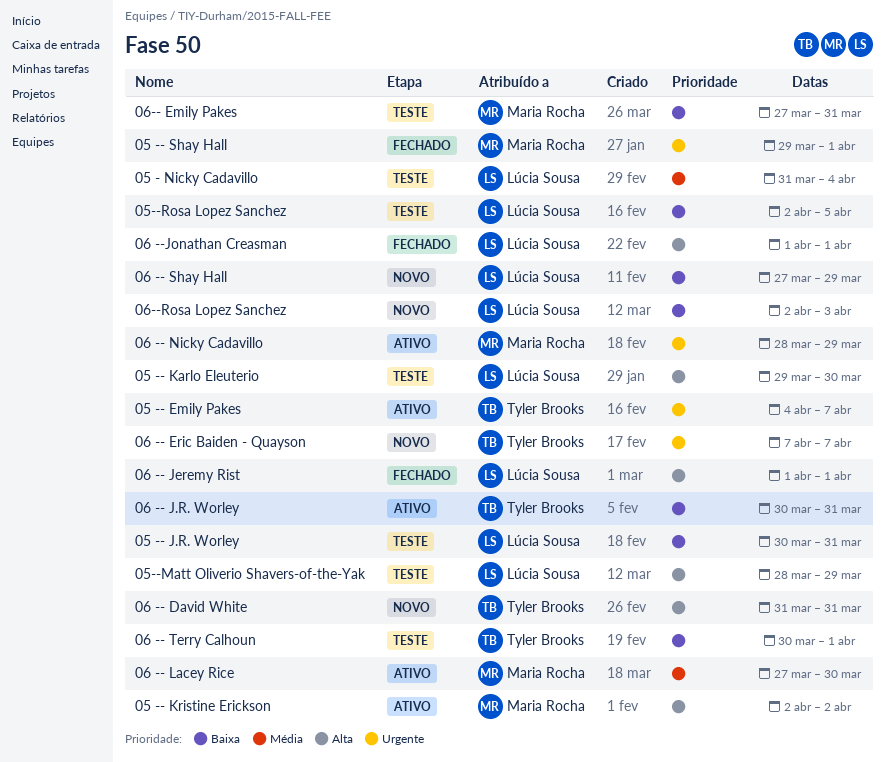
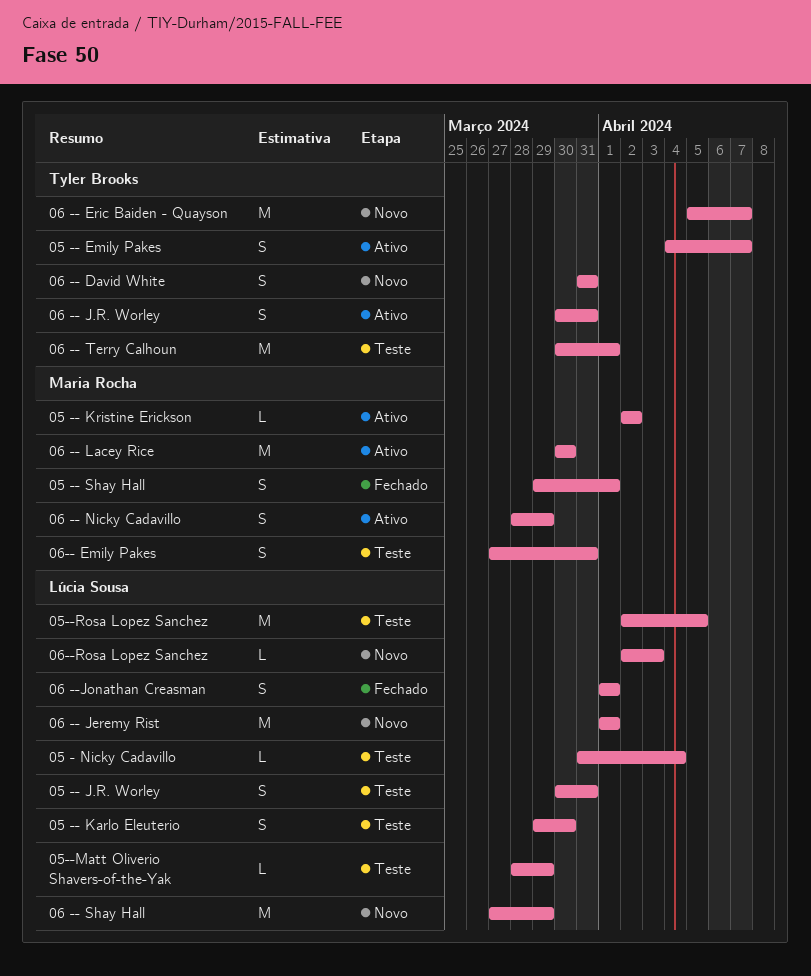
06 -- Eric Baiden - Quayson, start: Apr 7 -> Apr 5
06 -- Jeremy Rist, status: Fechado -> Novo
06 -- Lacey Rice, start: Mar 27 -> Mar 30

